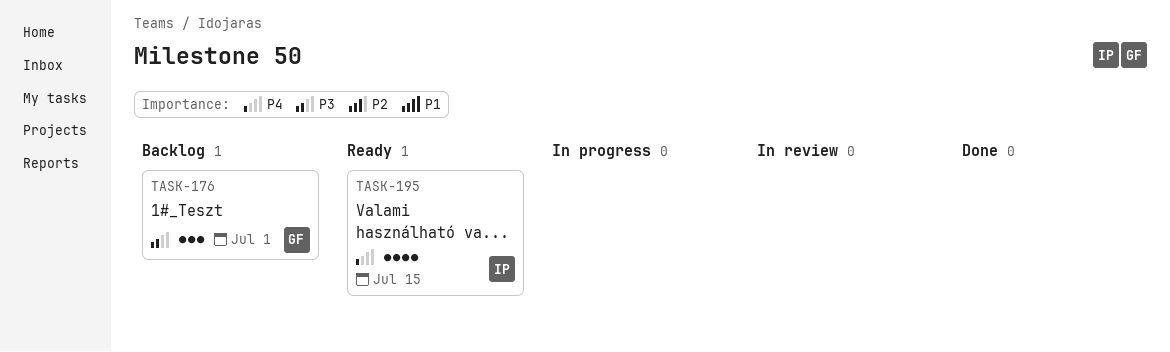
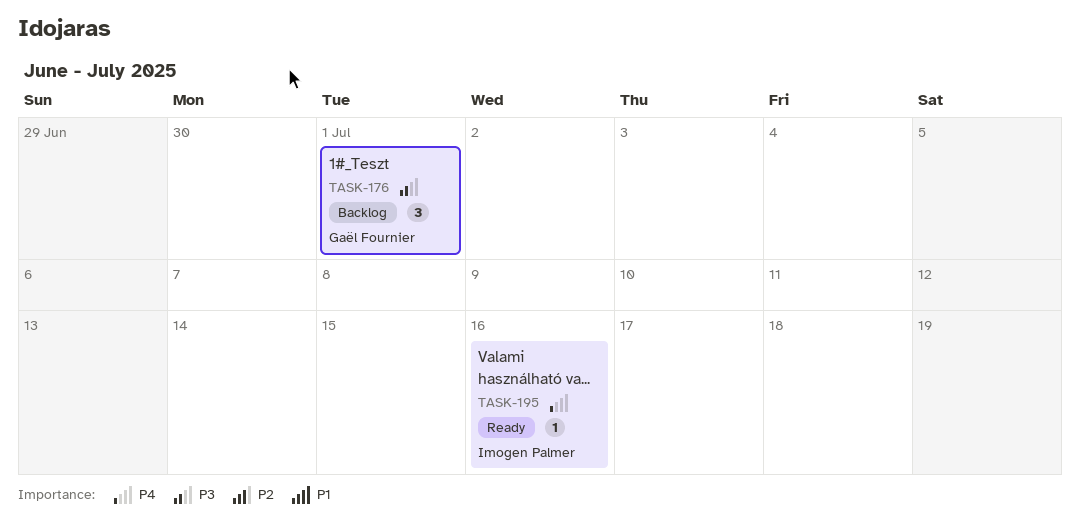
TASK-195, estimate: 4 -> 1
TASK-195, due: Jul 15 -> Jul 16

